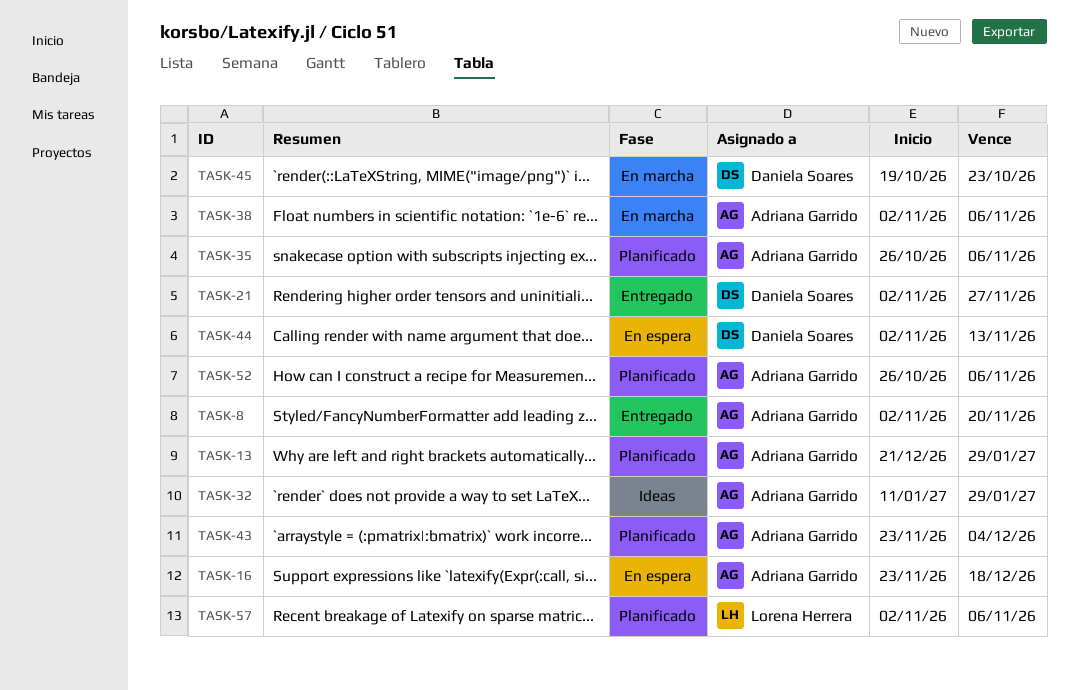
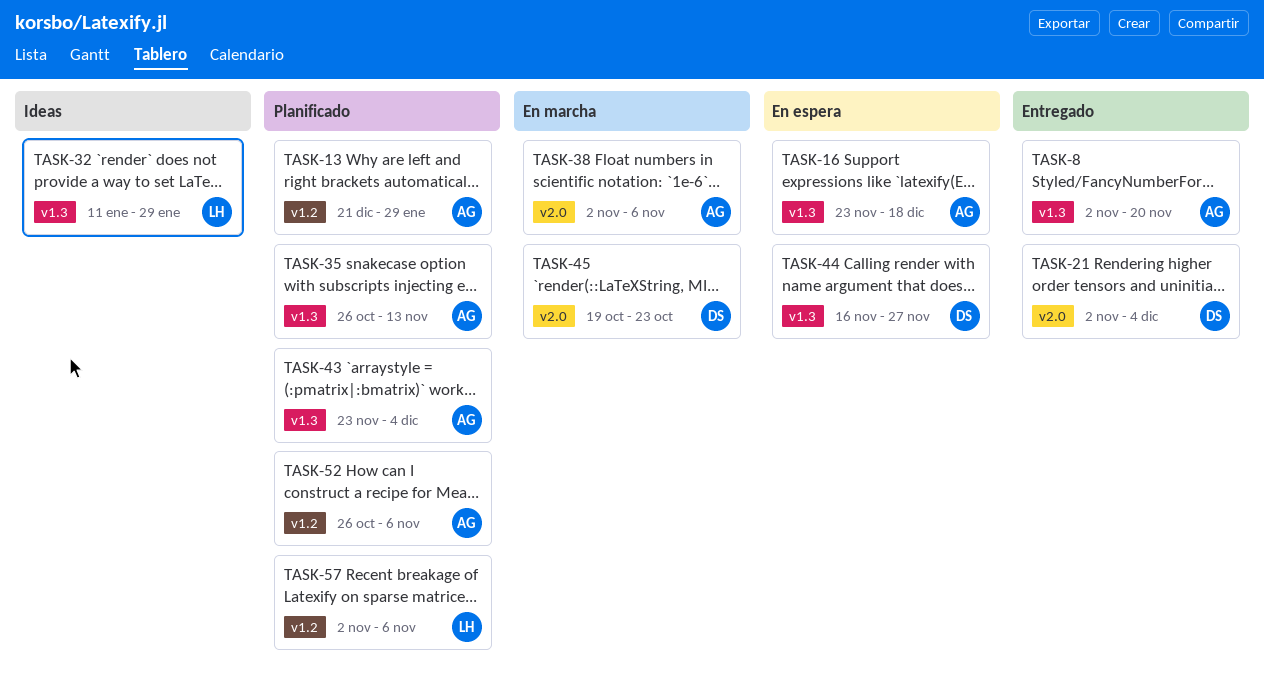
TASK-21, due: Nov 27 -> Dec 4
TASK-32, owner: Adriana Garrido -> Lorena Herrera
TASK-35, due: Nov 6 -> Nov 13
TASK-44, start: Nov 2 -> Nov 16
TASK-44, due: Nov 13 -> Nov 27

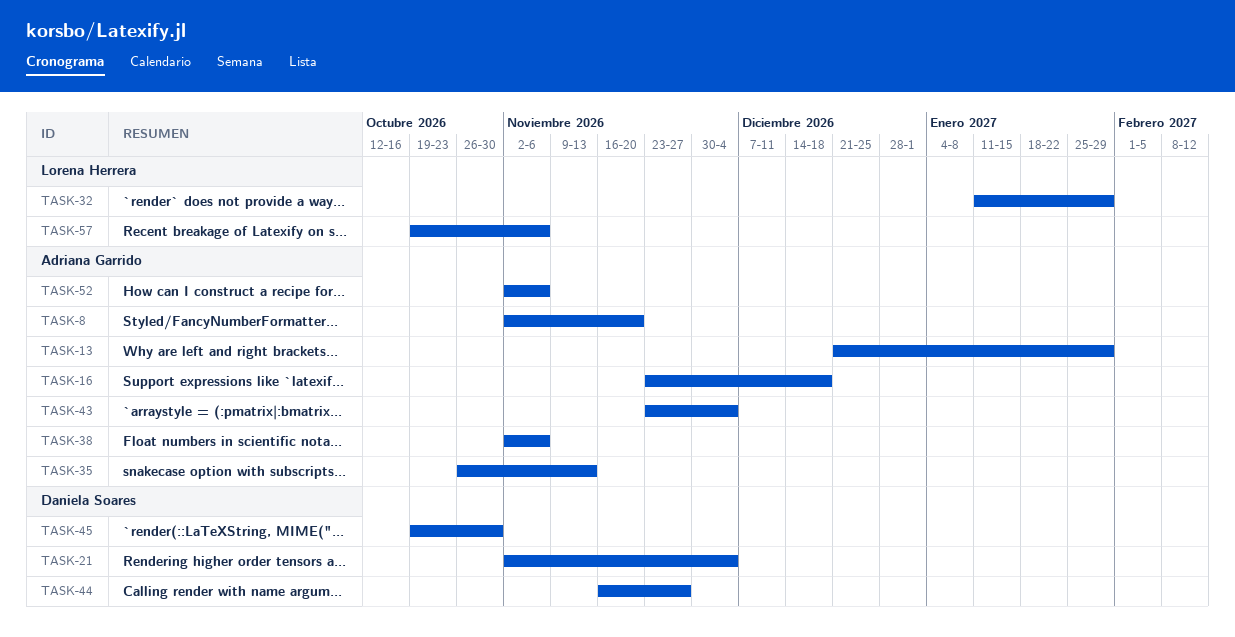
TASK-45, due: Oct 23 -> Oct 30
TASK-52, start: Oct 26 -> Nov 2
TASK-57, start: Nov 2 -> Oct 19

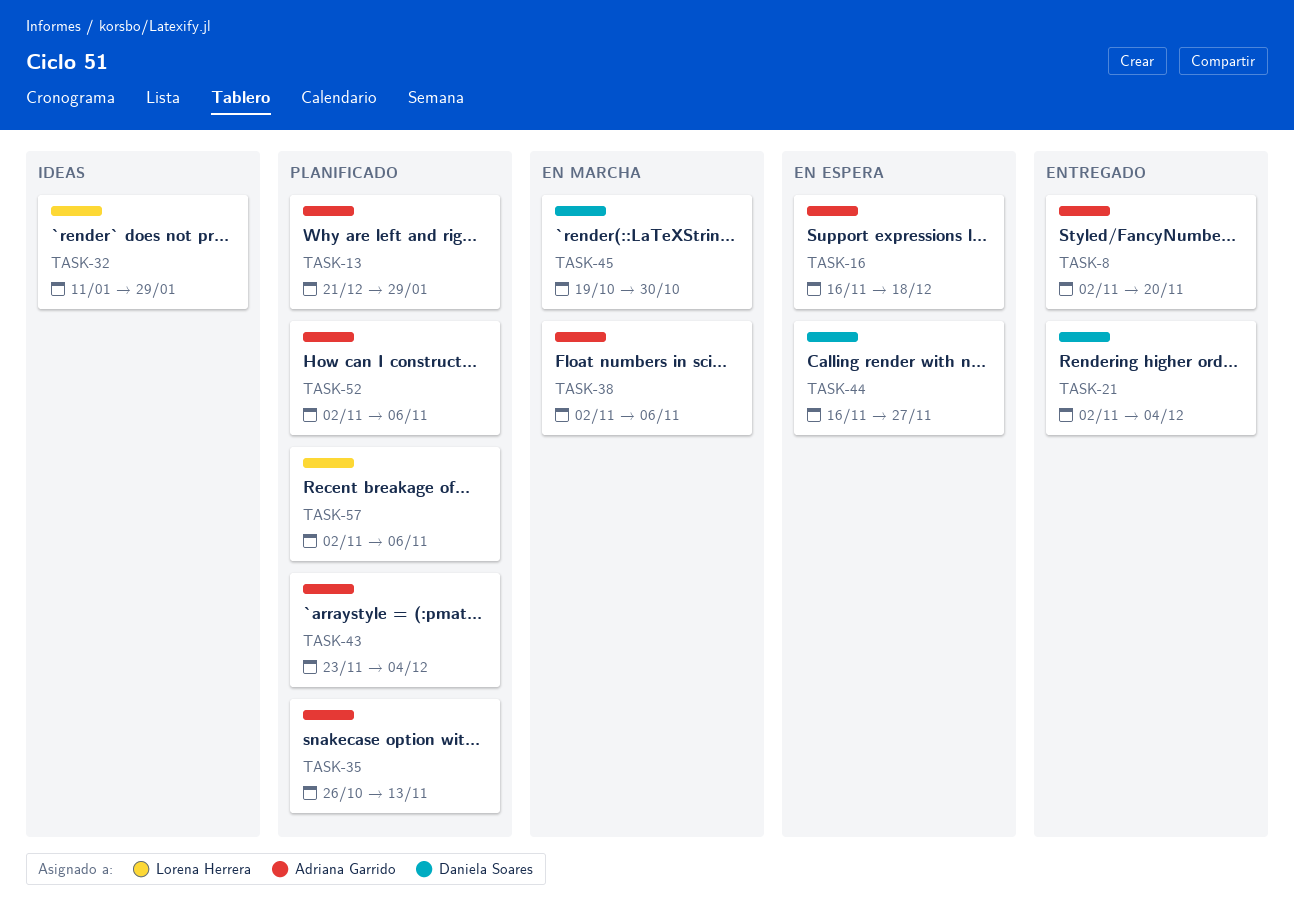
TASK-16, start: Nov 23 -> Nov 16
TASK-57, start: Oct 19 -> Nov 2

